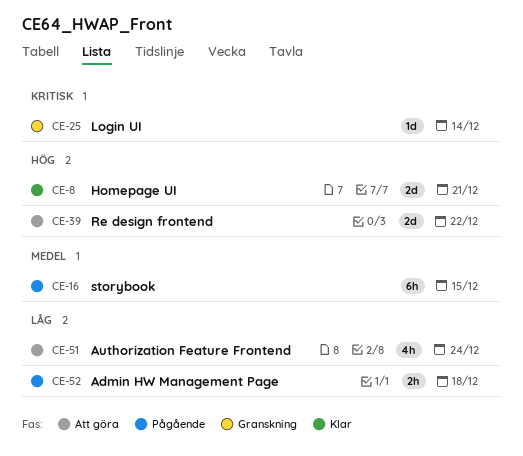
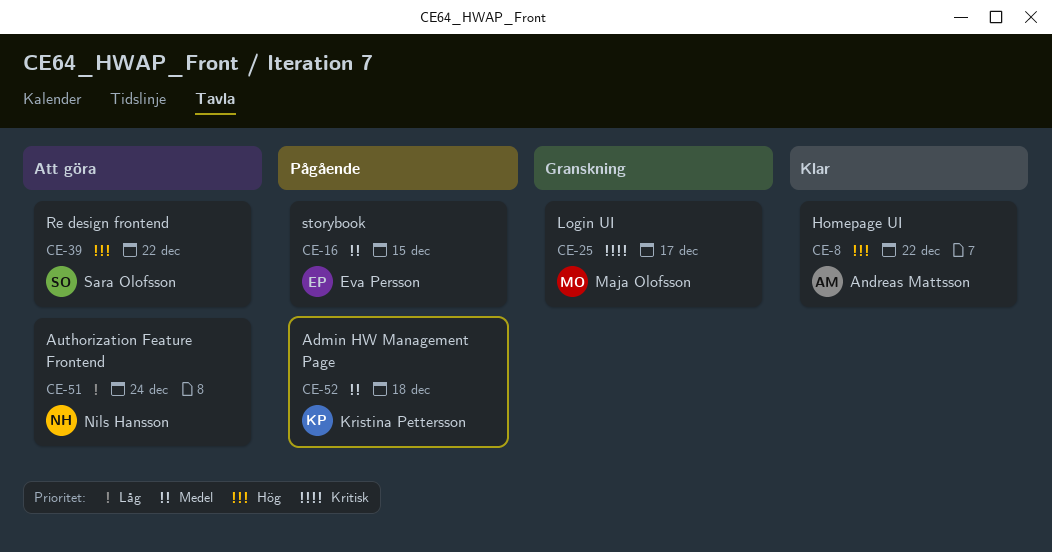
CE-8, due: Dec 21 -> Dec 22
CE-25, due: Dec 14 -> Dec 17
CE-52, priority: Låg -> Medel

